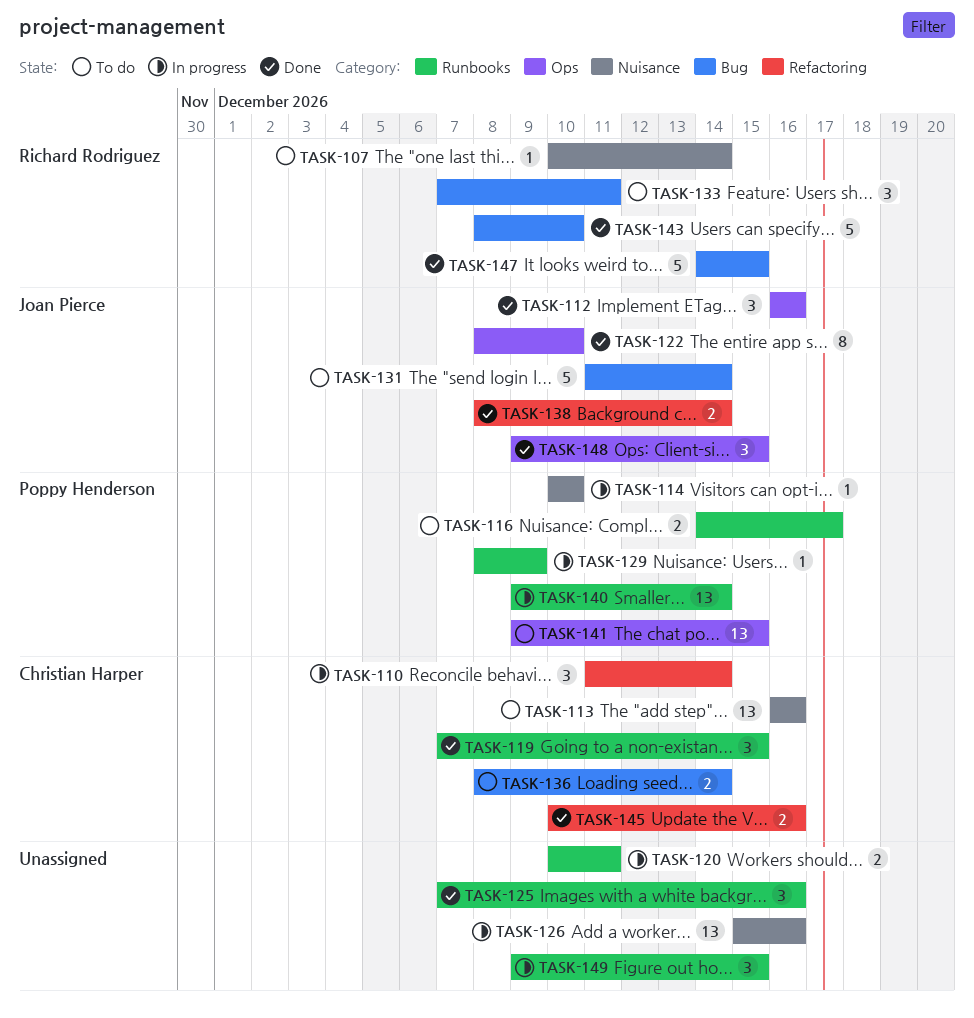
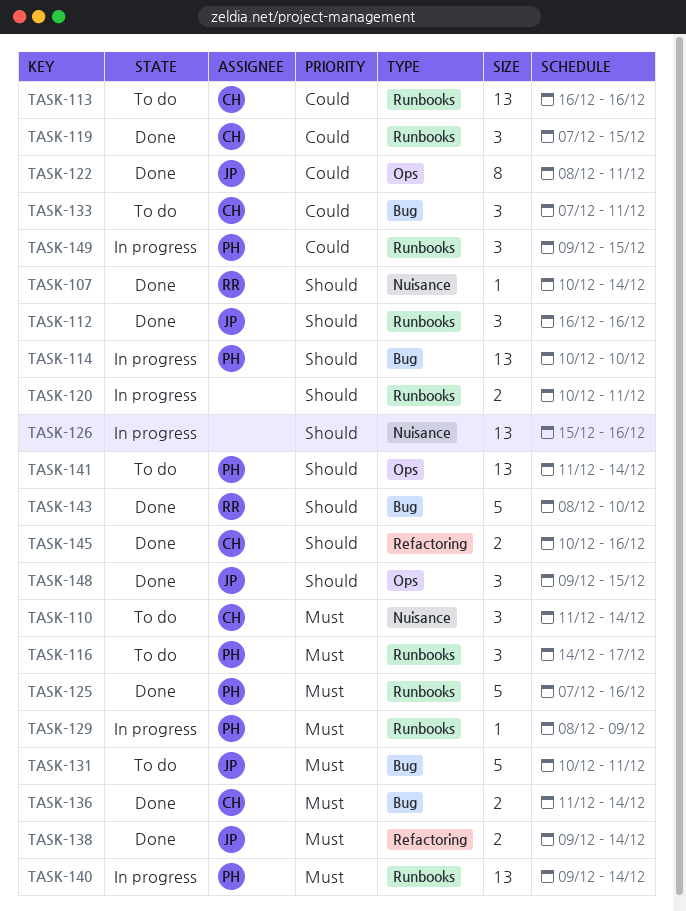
TASK-107, status: To do -> Done
TASK-110, status: In progress -> To do
TASK-110, label: Refactoring -> Nuisance
TASK-112, label: Ops -> Runbooks
TASK-113, label: Nuisance -> Runbooks
TASK-114, label: Nuisance -> Bug
TASK-114, estimate: 1 -> 13
TASK-116, estimate: 2 -> 3
TASK-122, due: Dec 10 -> Dec 11
TASK-125, owner: none -> Poppy Henderson
TASK-125, estimate: 3 -> 5
TASK-131, start: Dec 11 -> Dec 10
TASK-131, due: Dec 14 -> Dec 11
TASK-133, owner: Richard Rodriguez -> Christian Harper
TASK-136, status: To do -> Done
TASK-136, start: Dec 8 -> Dec 11
TASK-138, start: Dec 8 -> Dec 9
TASK-141, start: Dec 9 -> Dec 11
TASK-141, due: Dec 15 -> Dec 14
TASK-147: present -> none
TASK-149, owner: none -> Poppy Henderson

